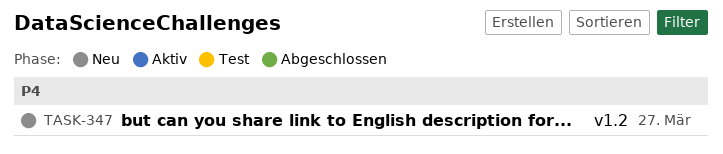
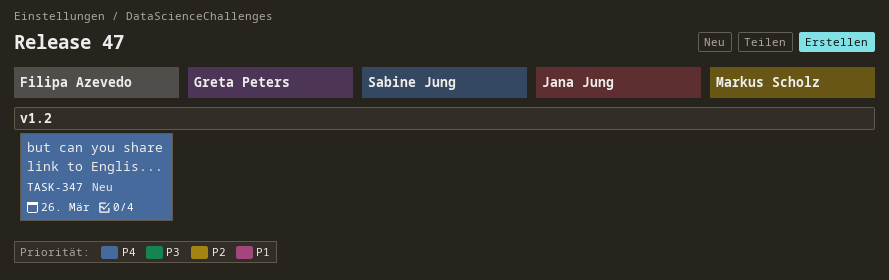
TASK-347, due: Mar 27 -> Mar 26

